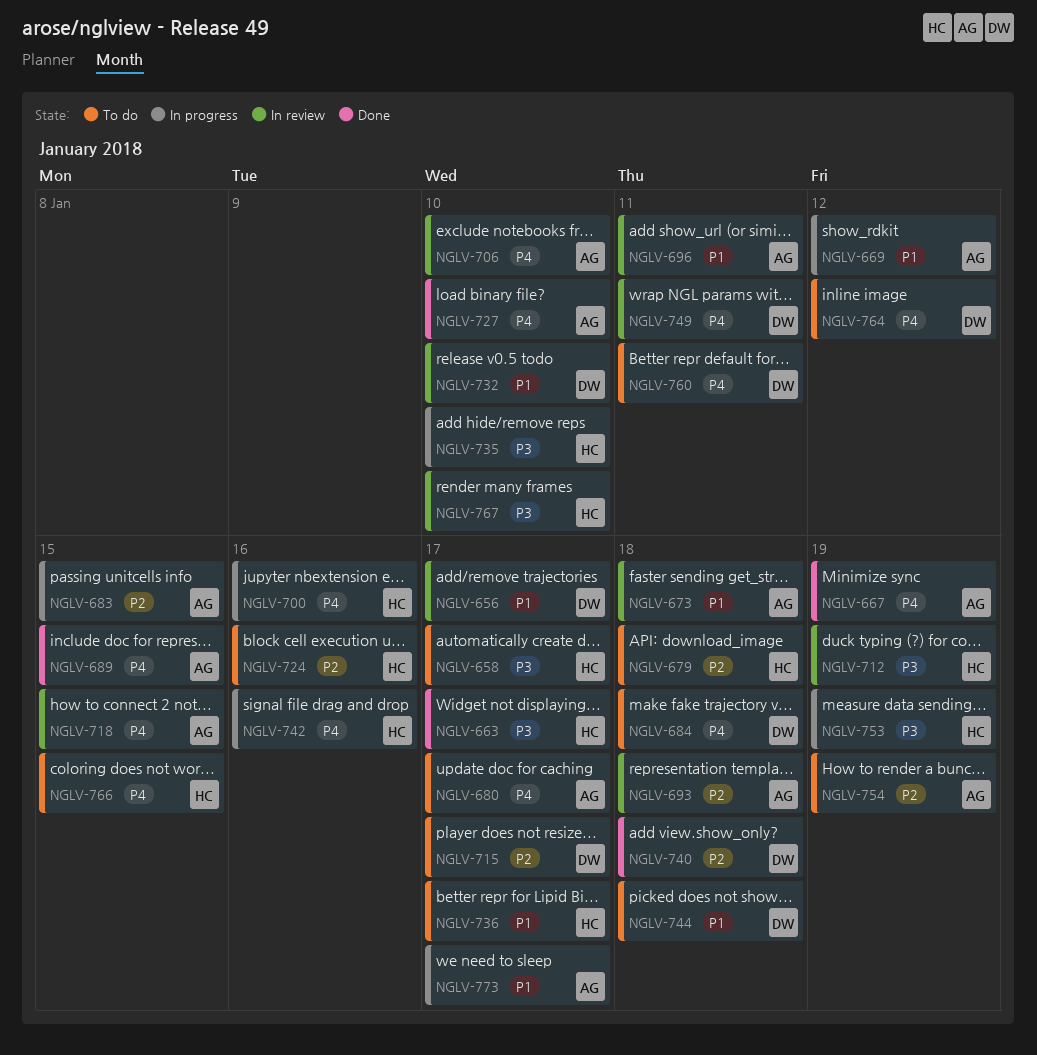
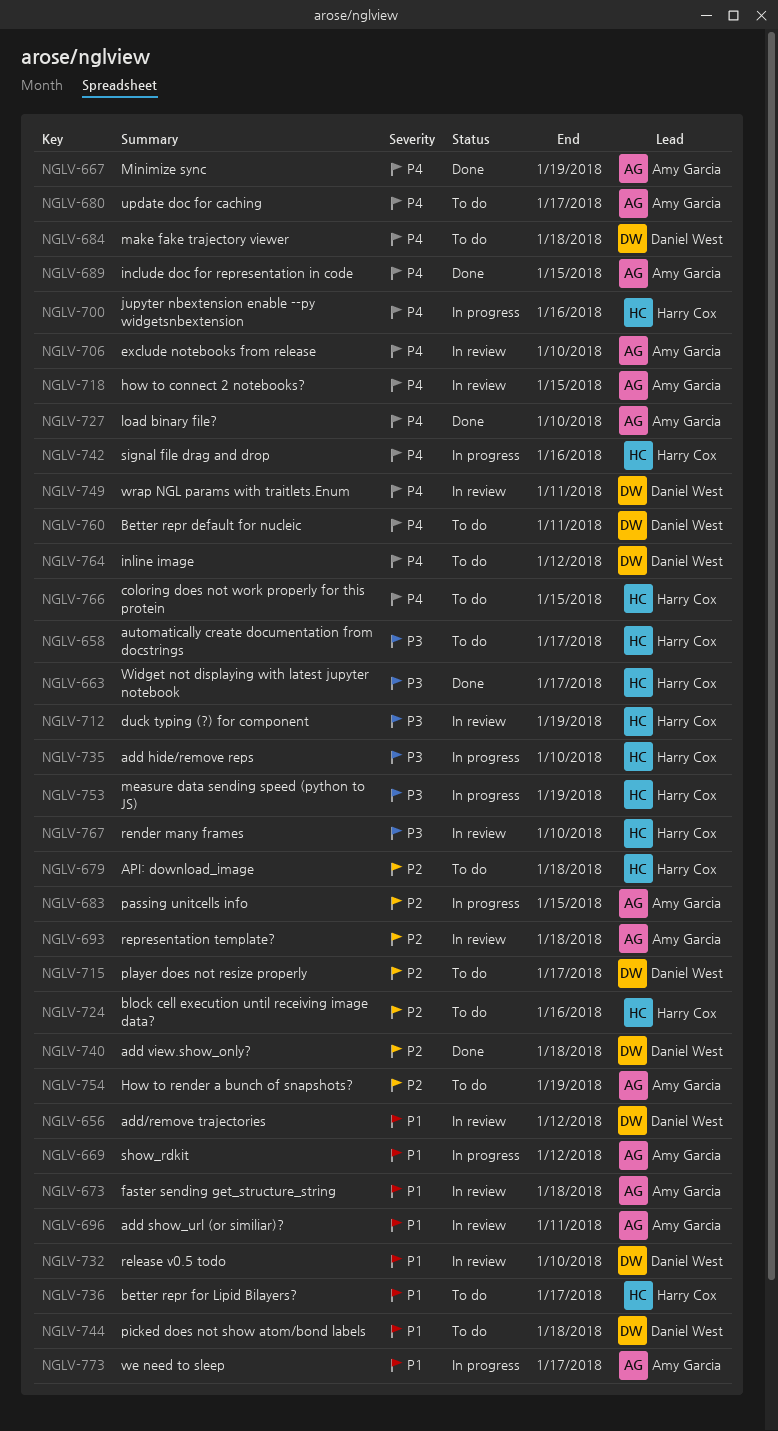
NGLV-656, due: Jan 17 -> Jan 12

